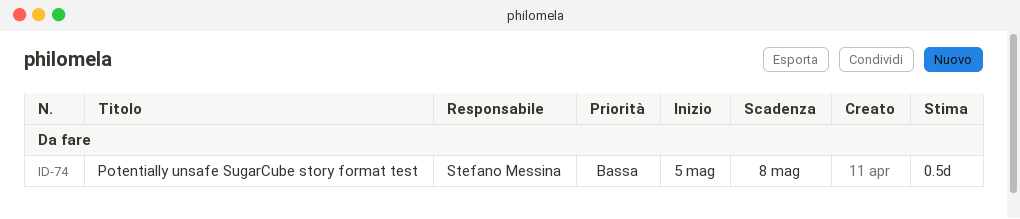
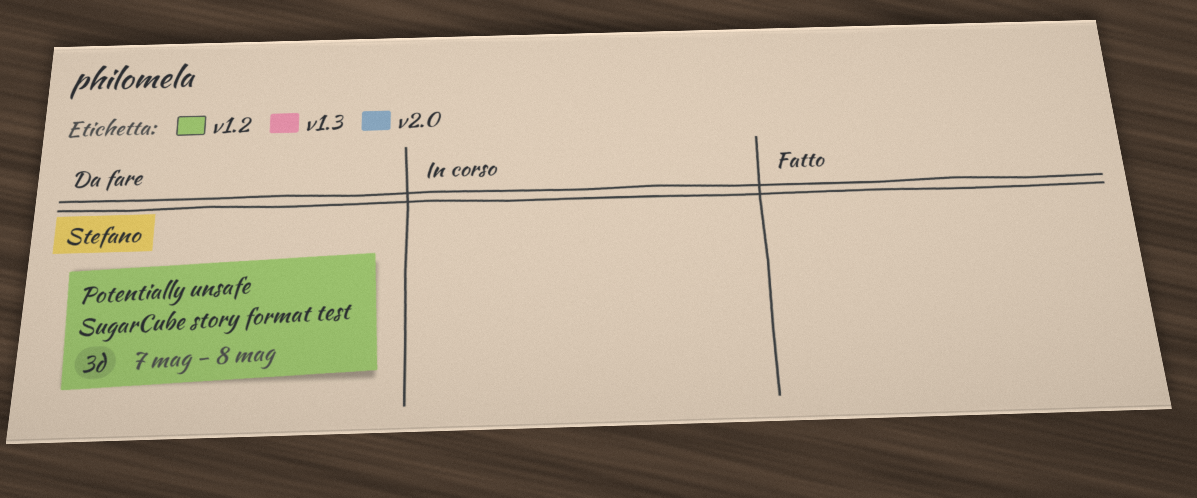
Potentially unsafe SugarCube story format test, estimate: 0.5d -> 3d
Potentially unsafe SugarCube story format test, start: May 5 -> May 7

